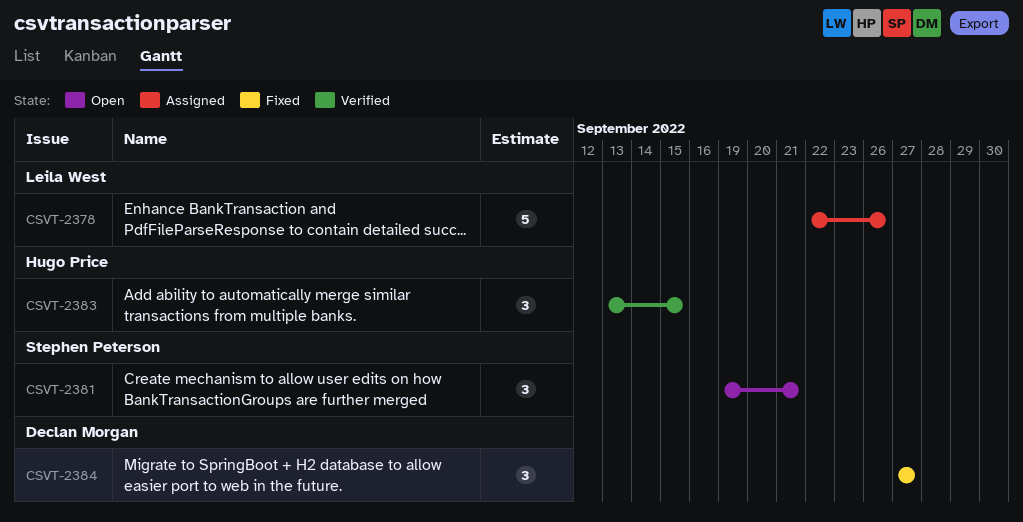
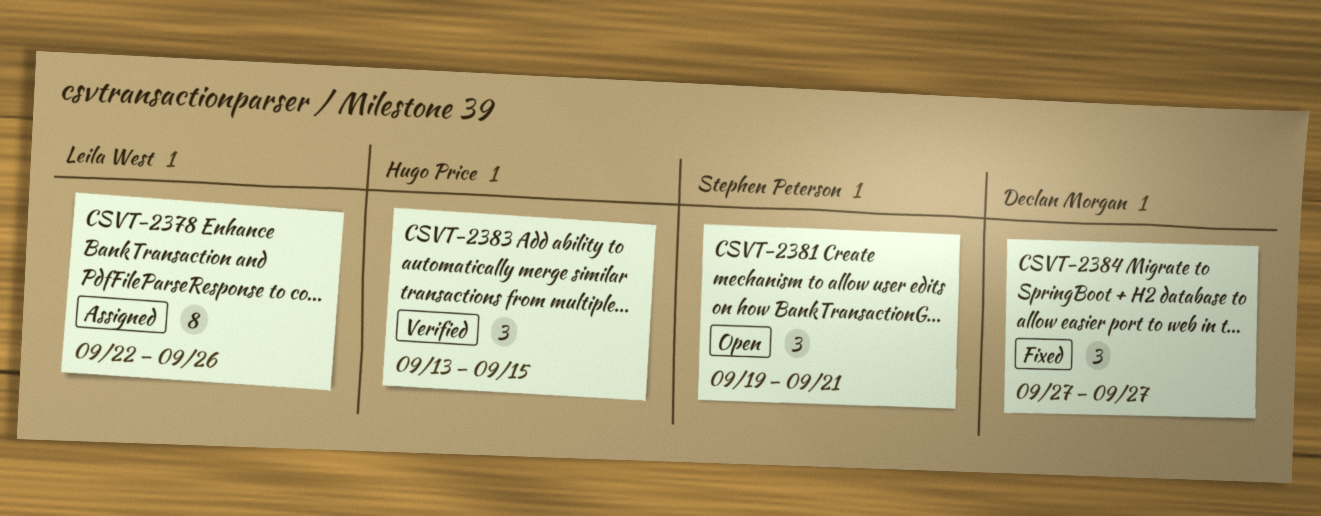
CSVT-2378, estimate: 5 -> 8

